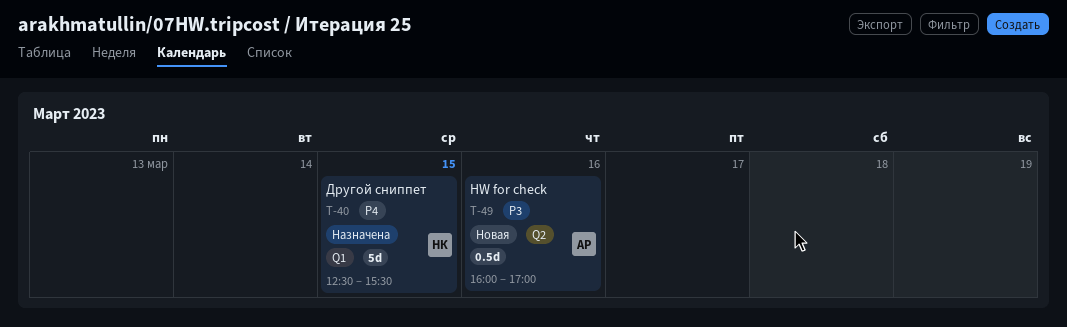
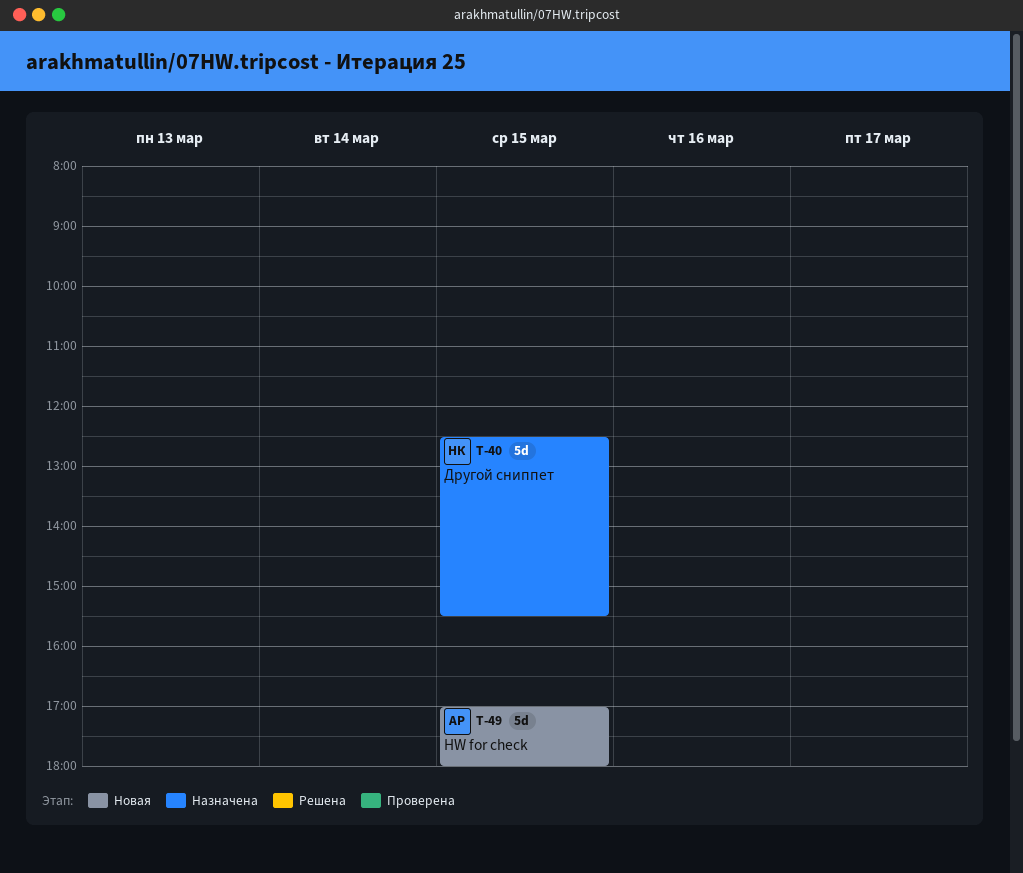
T-49, estimate: 0.5d -> 5d
T-49, day: Mar 16 -> Mar 15
T-49, begins: 16:00 -> 17:00
T-49, ends: 17:00 -> 18:00

